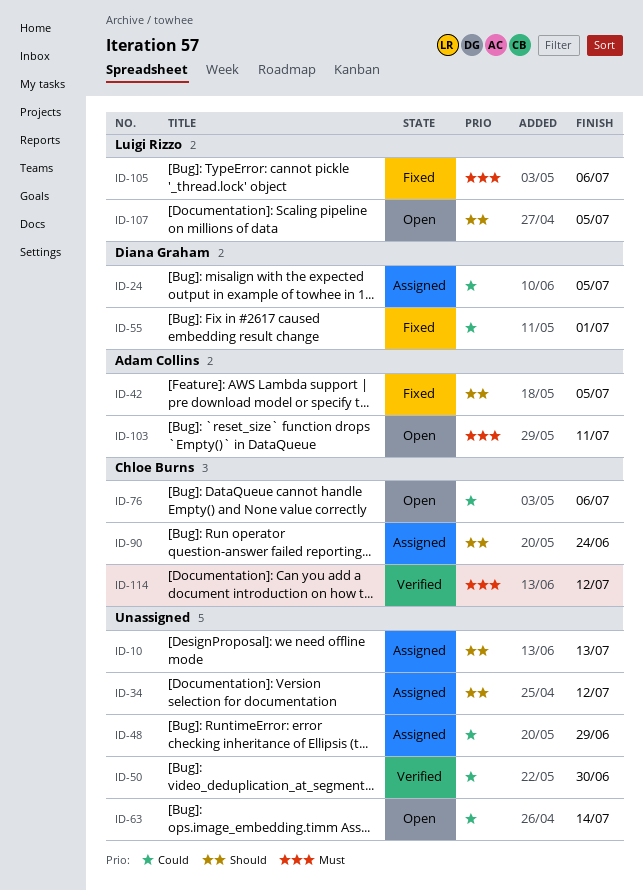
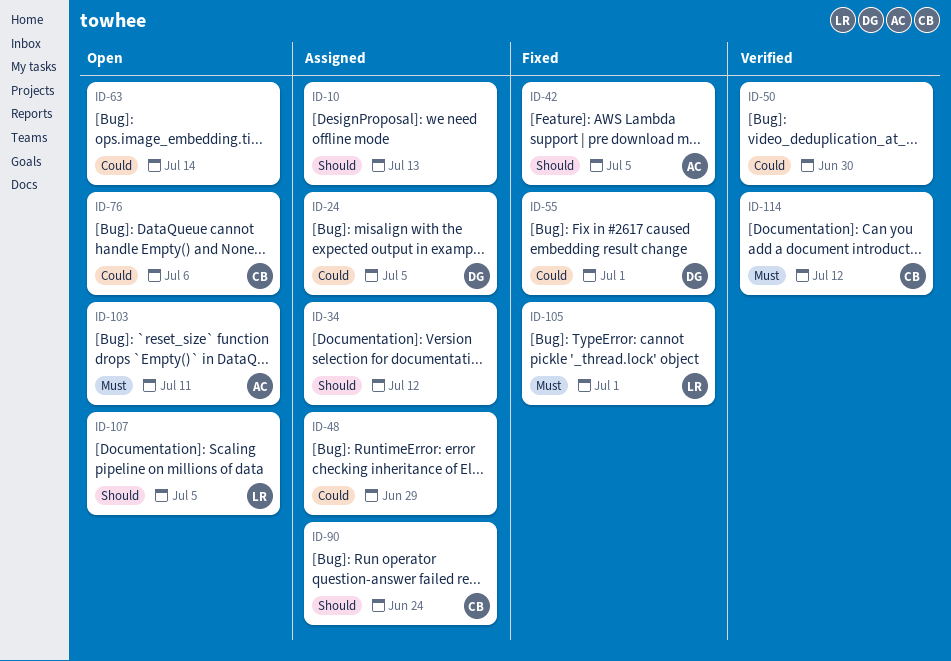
ID-105, due: Jul 6 -> Jul 1

